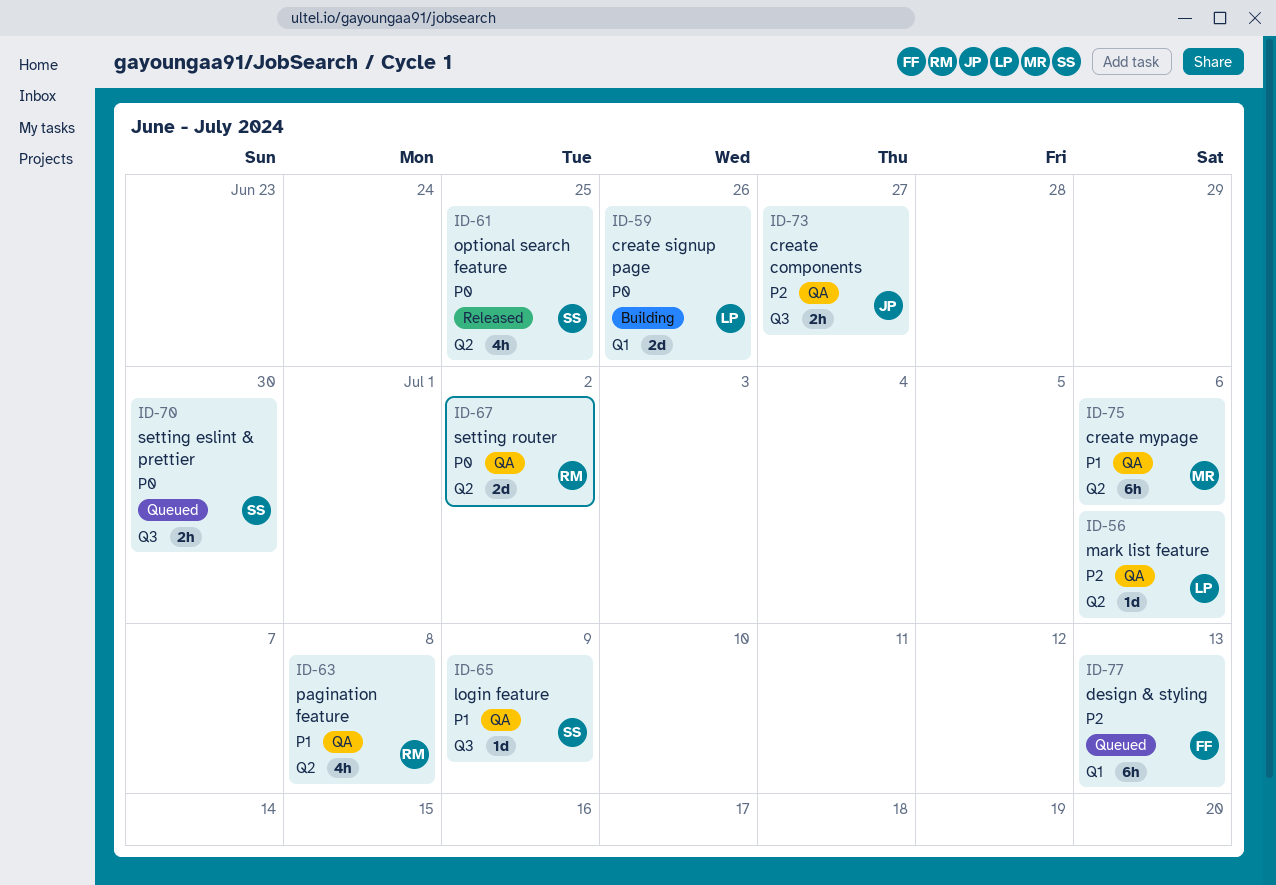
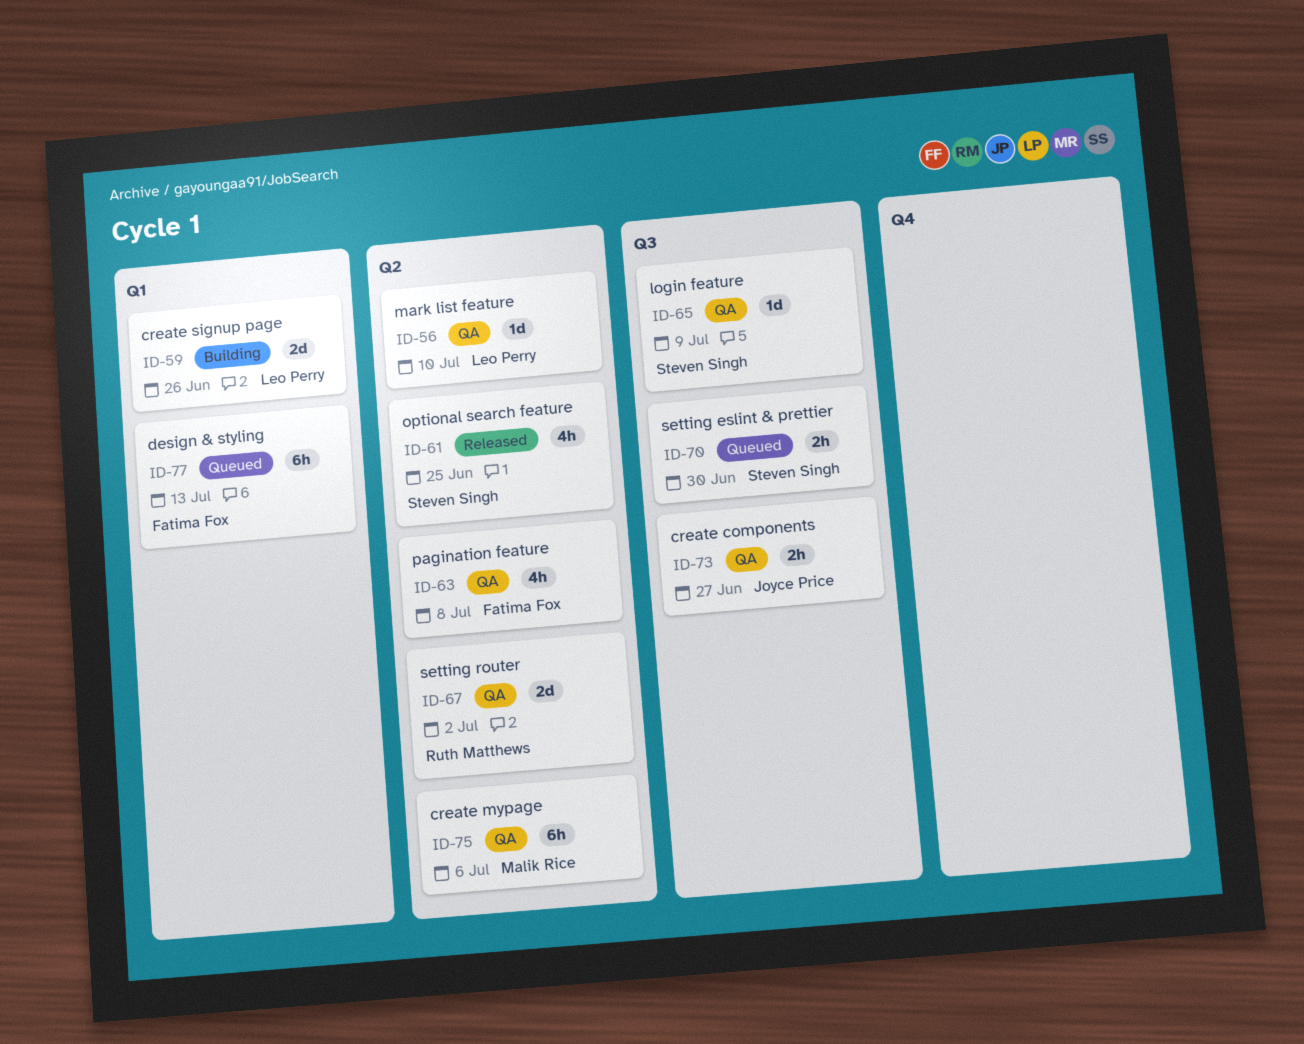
ID-56, due: Jul 6 -> Jul 10
ID-63, owner: Ruth Matthews -> Fatima Fox

